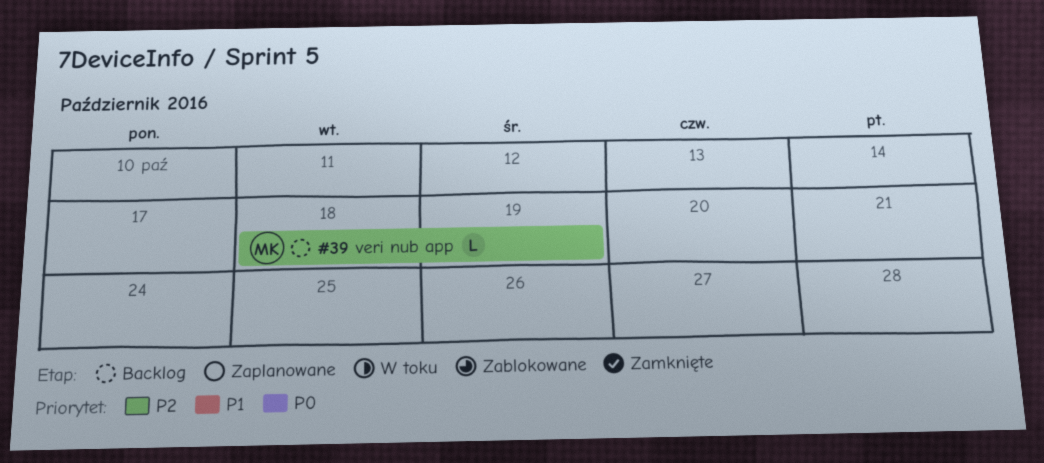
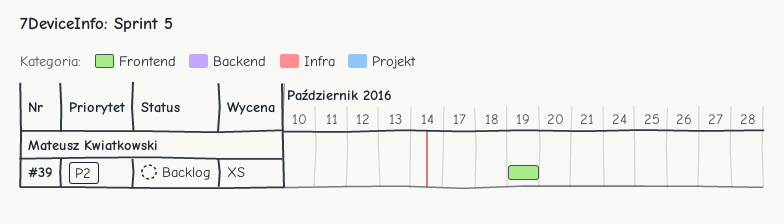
#39, estimate: L -> XS
#39, start: Oct 18 -> Oct 19

